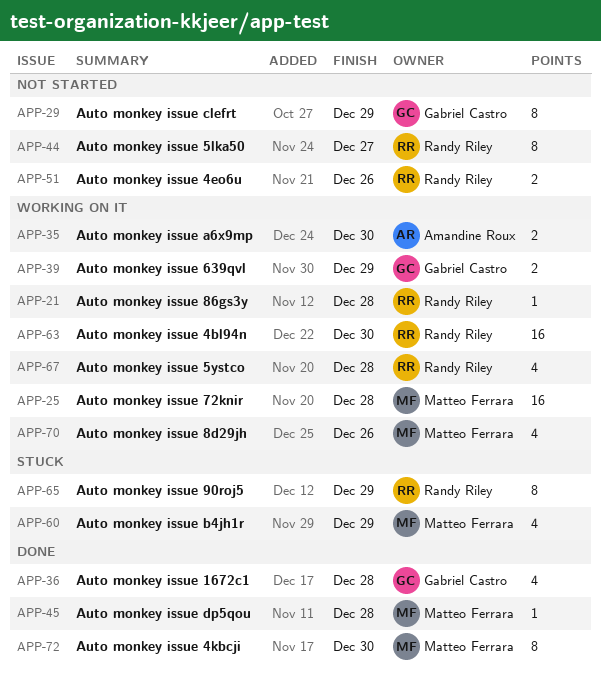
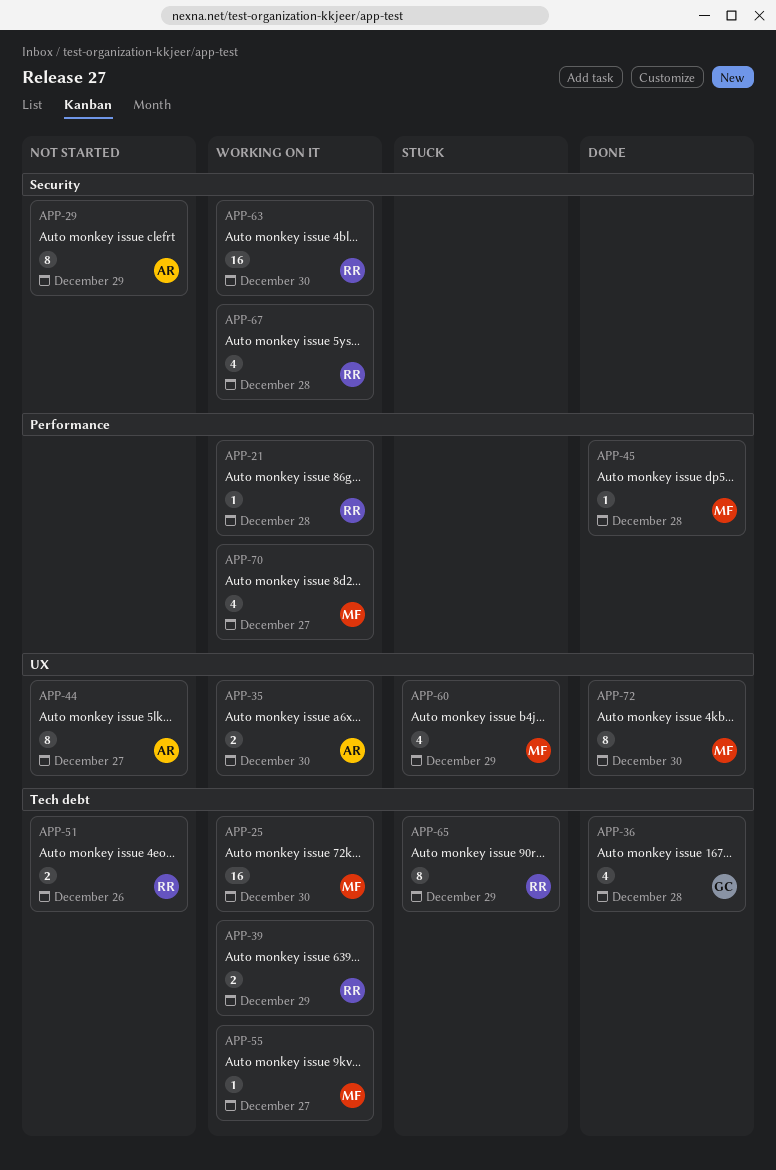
APP-25, due: Dec 28 -> Dec 30
APP-29, owner: Gabriel Castro -> Amandine Roux
APP-39, owner: Gabriel Castro -> Randy Riley
APP-44, owner: Randy Riley -> Amandine Roux
APP-55: none -> present
APP-70, due: Dec 26 -> Dec 27

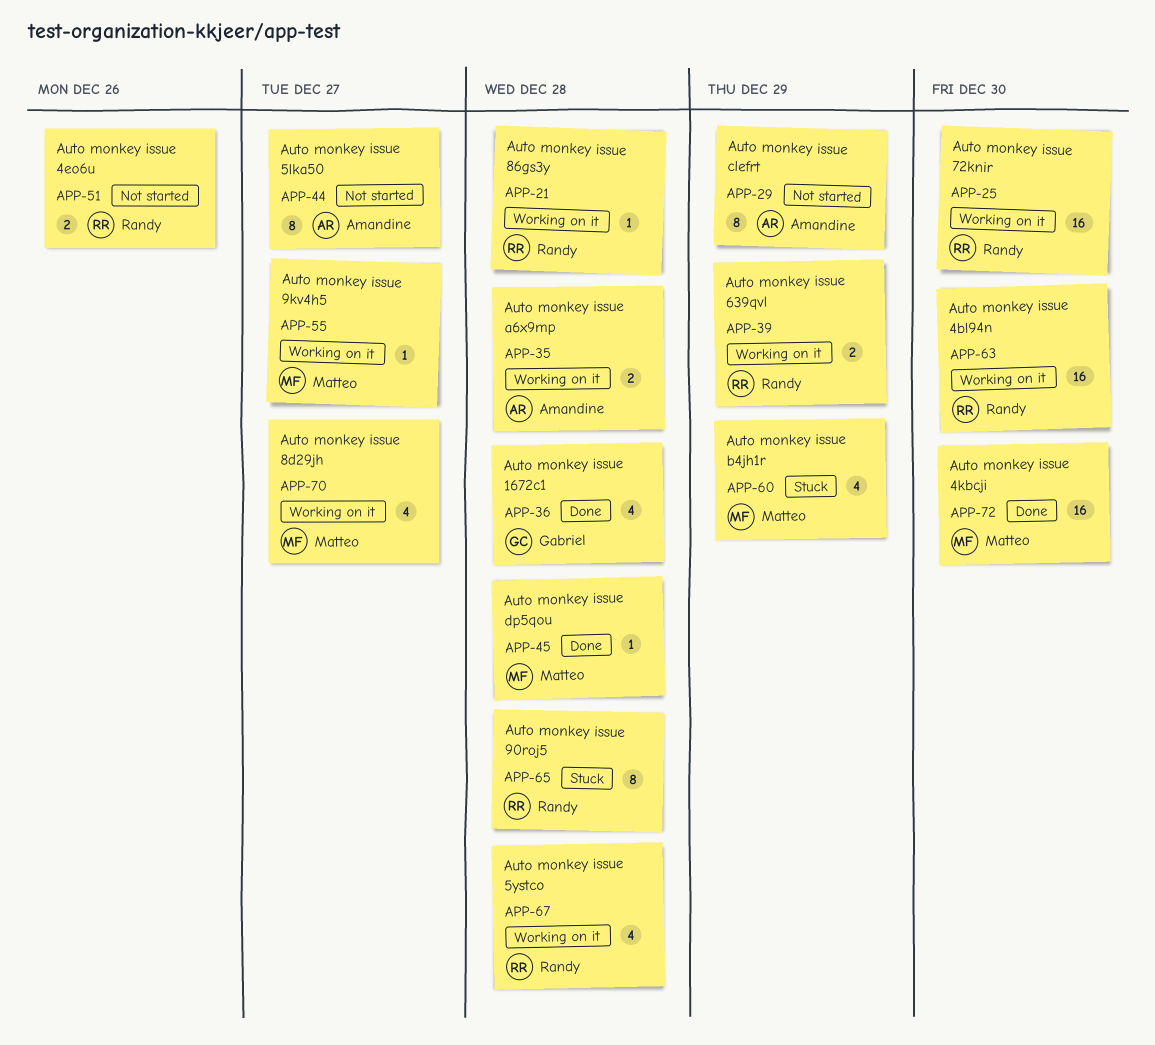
APP-25, owner: Matteo -> Randy
APP-35, due: Dec 30 -> Dec 28
APP-65, due: Dec 29 -> Dec 28
APP-72, estimate: 8 -> 16

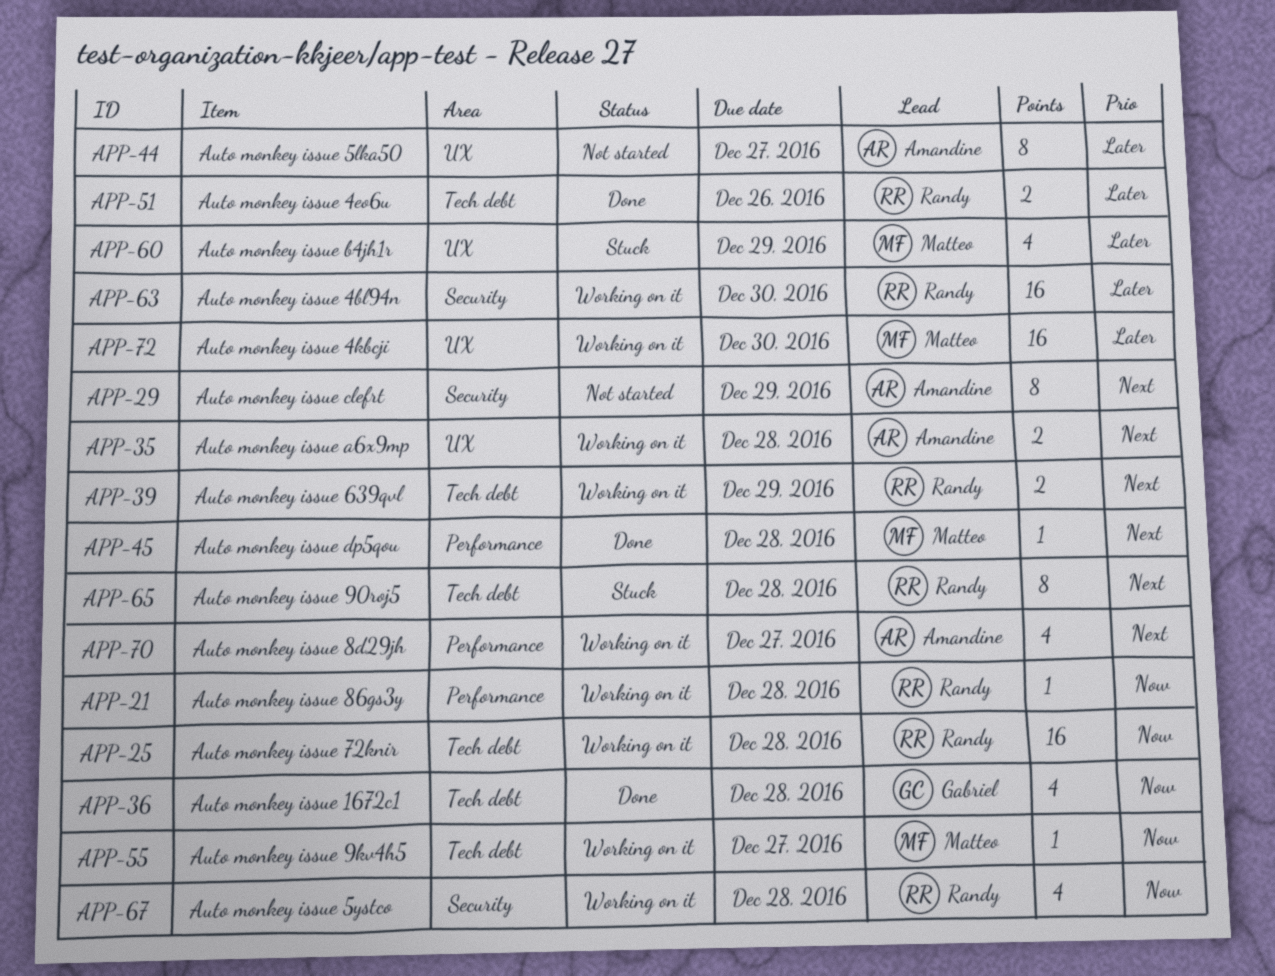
APP-25, due: Dec 30 -> Dec 28
APP-51, status: Not started -> Done
APP-70, owner: Matteo -> Amandine
APP-72, status: Done -> Working on it

